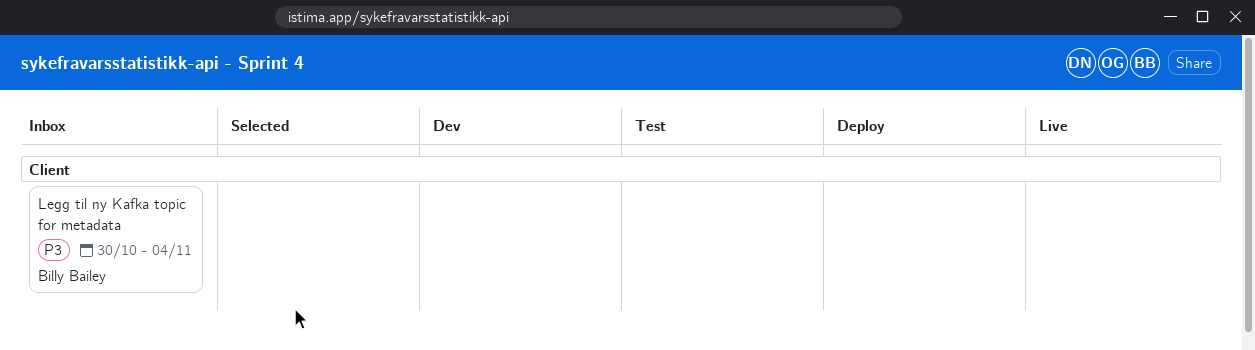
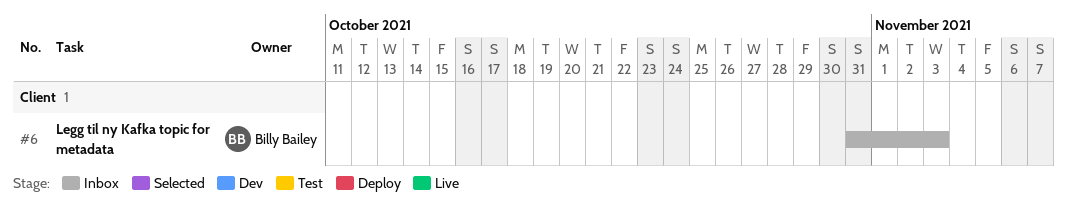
Legg til ny Kafka topic for metadata, start: Oct 30 -> Oct 31
Legg til ny Kafka topic for metadata, due: Nov 4 -> Nov 3

